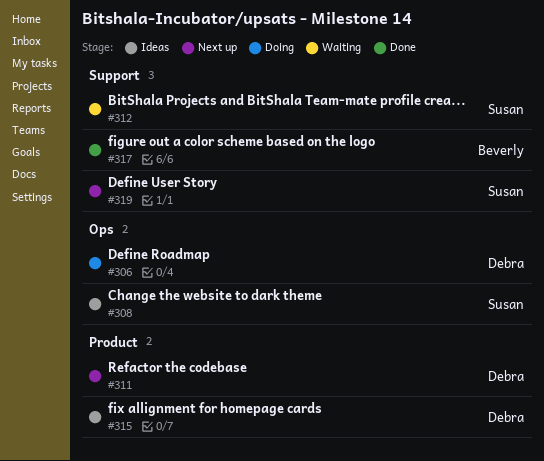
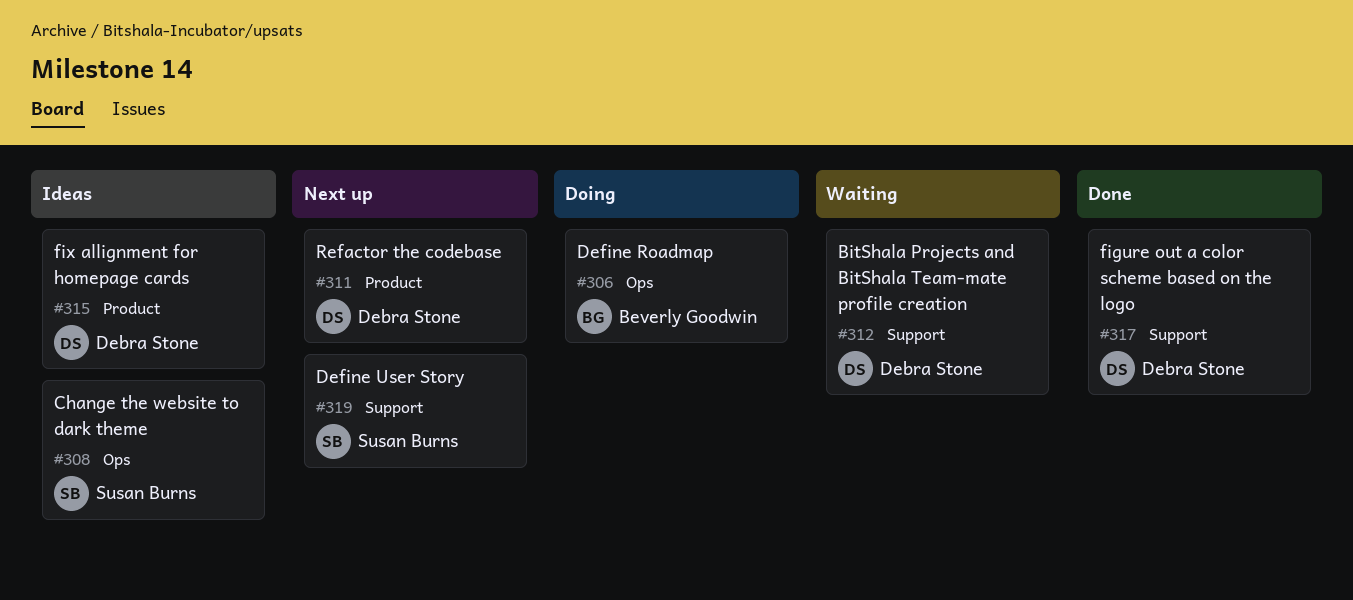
#306, owner: Debra Stone -> Beverly Goodwin
#312, owner: Susan Burns -> Debra Stone
#317, owner: Beverly Goodwin -> Debra Stone

